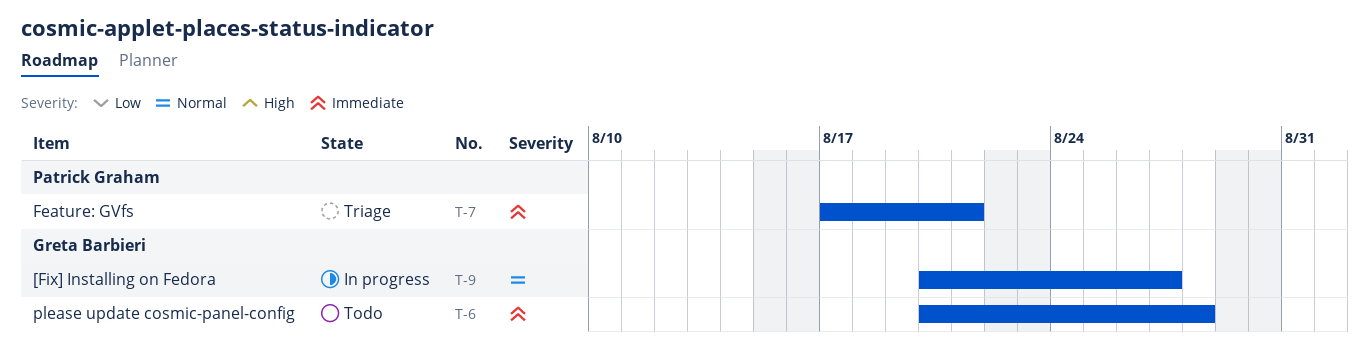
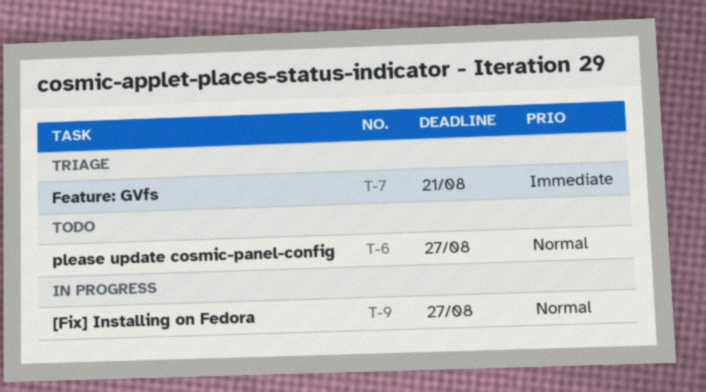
T-6, priority: Immediate -> Normal
T-6, due: Aug 28 -> Aug 27

